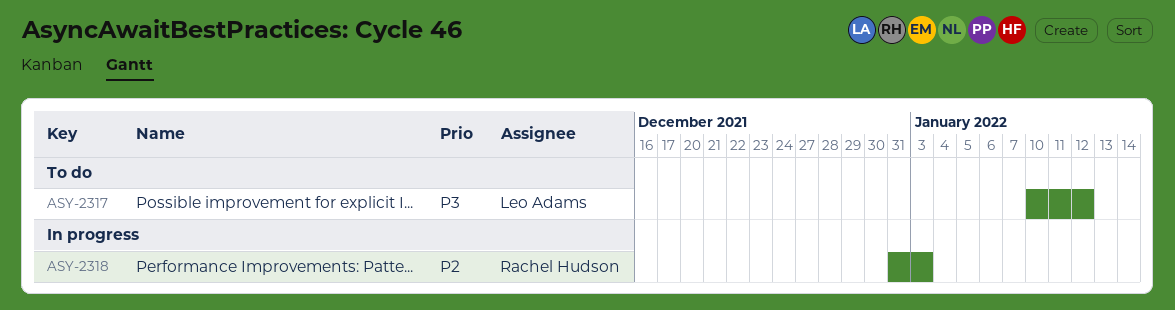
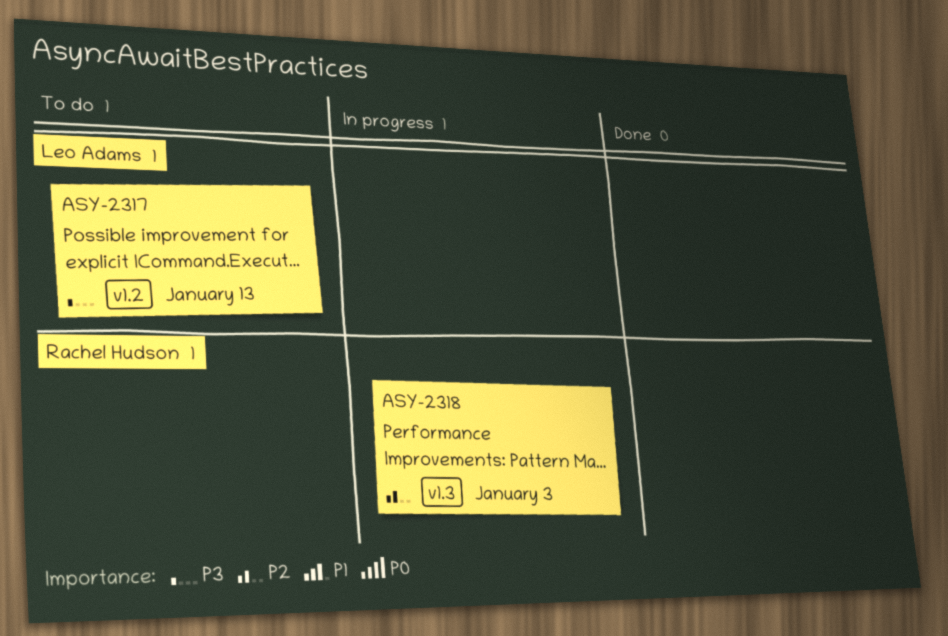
ASY-2317, due: Jan 12 -> Jan 13

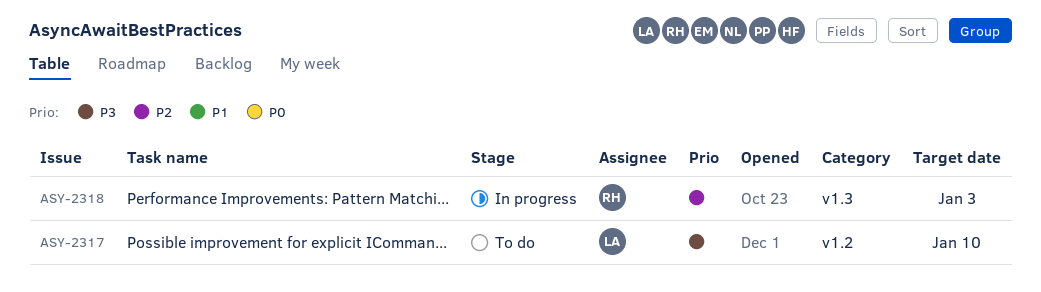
ASY-2317, due: Jan 13 -> Jan 10

